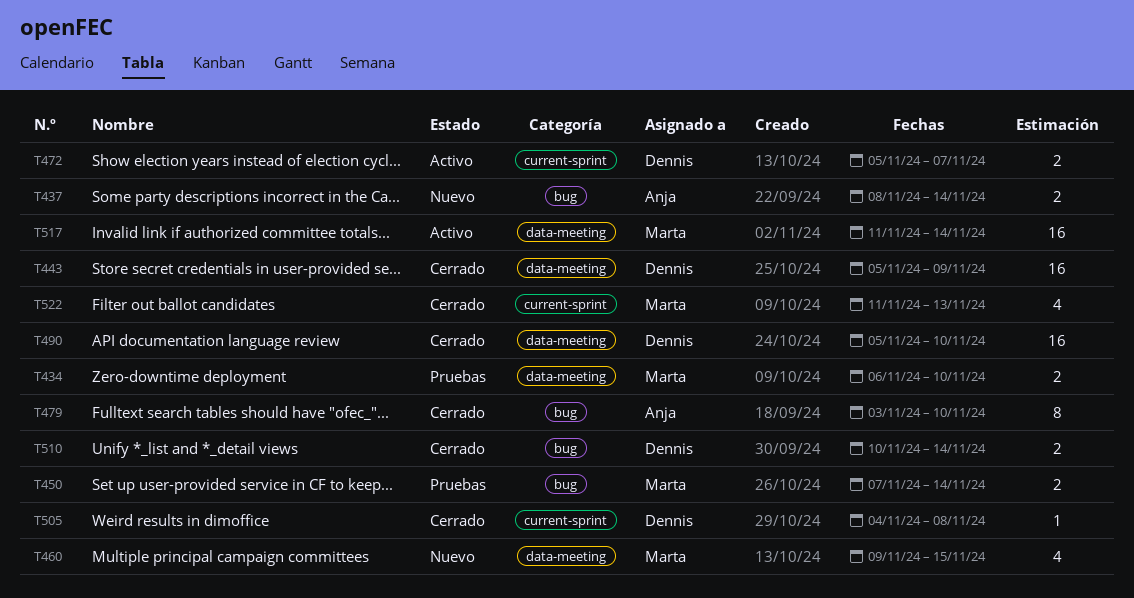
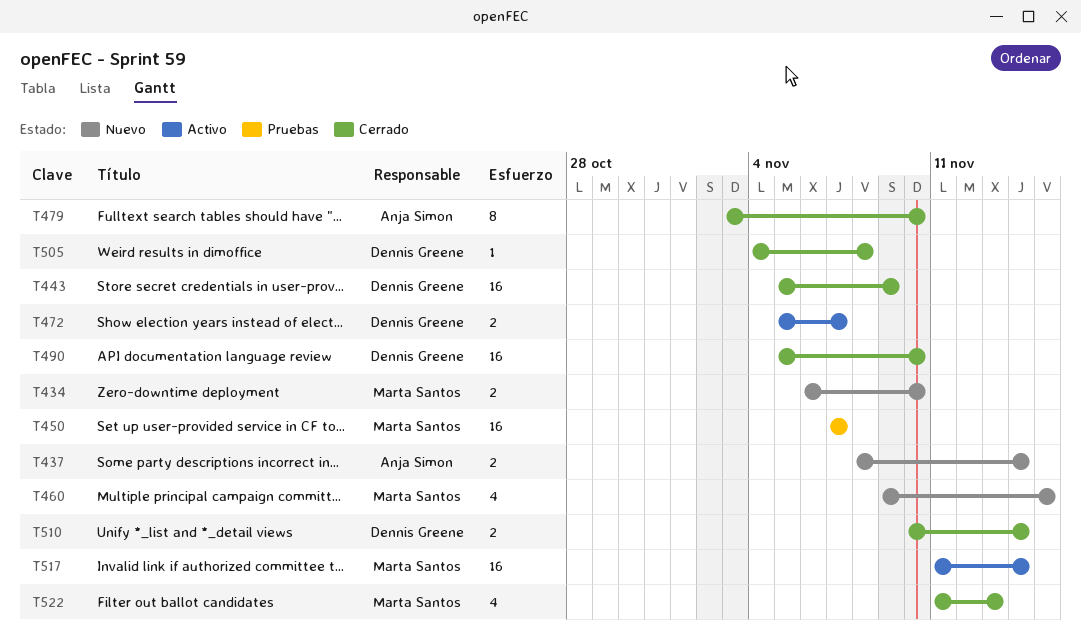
T434, status: Pruebas -> Nuevo
T450, estimate: 2 -> 16
T450, due: Nov 14 -> Nov 7

